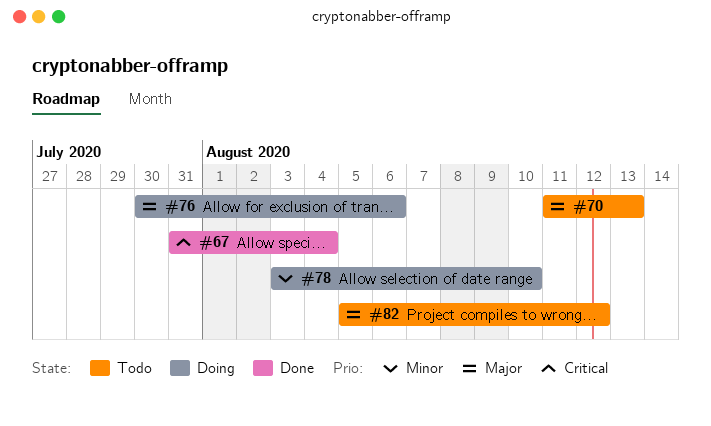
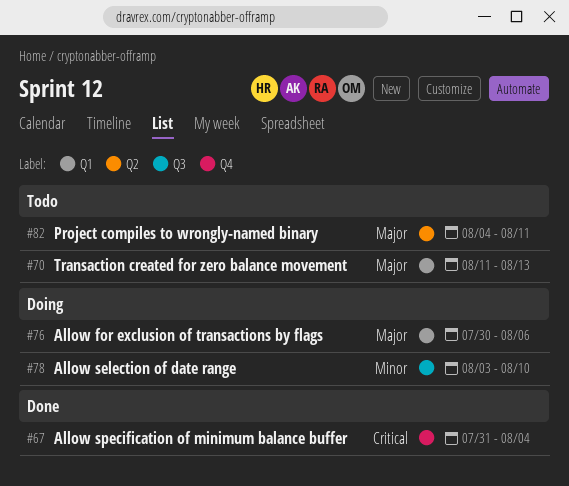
#82, start: Aug 5 -> Aug 4
#82, due: Aug 12 -> Aug 11

